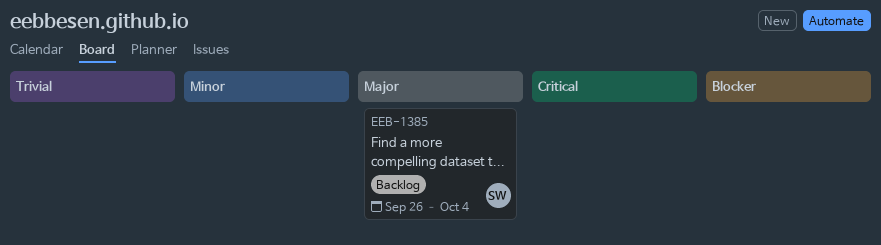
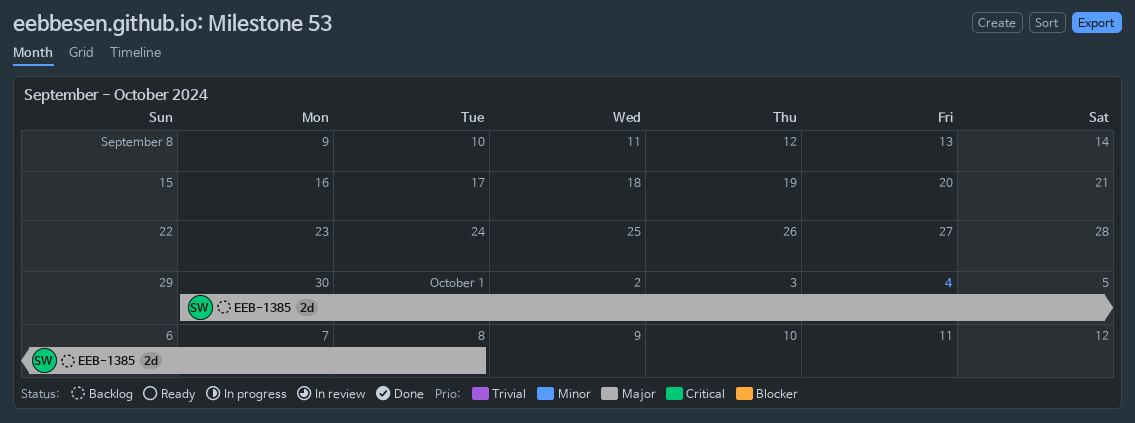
EEB-1385, start: Sep 26 -> Sep 30
EEB-1385, due: Oct 4 -> Oct 8

